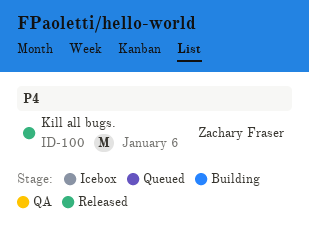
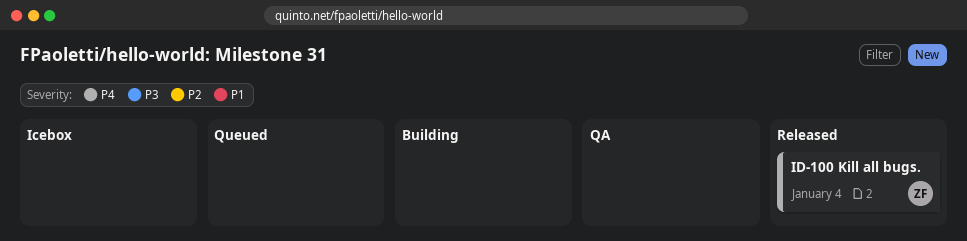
ID-100, due: Jan 6 -> Jan 4

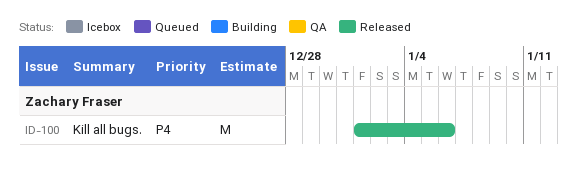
ID-100, due: Jan 4 -> Jan 6

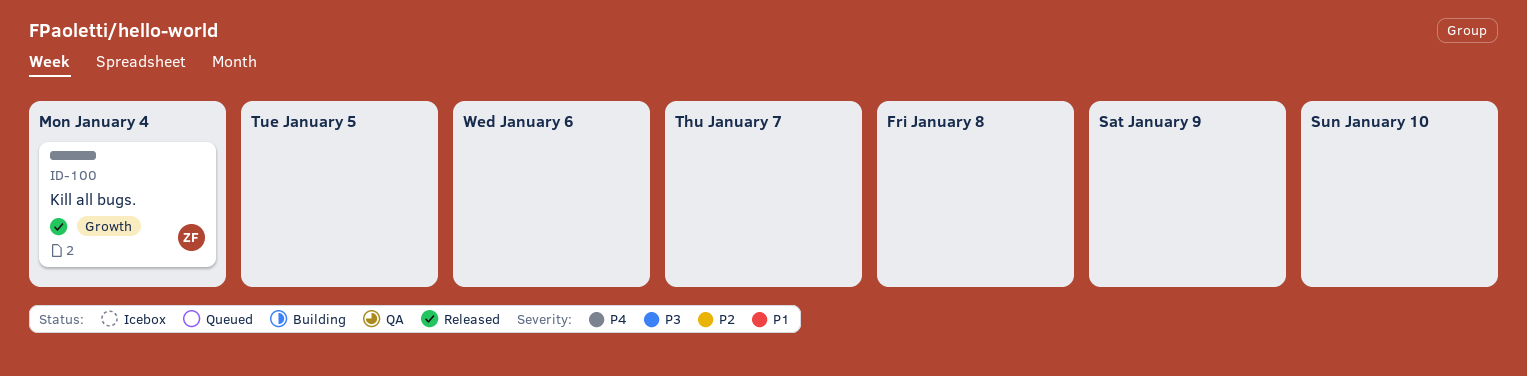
ID-100, due: Jan 6 -> Jan 4

